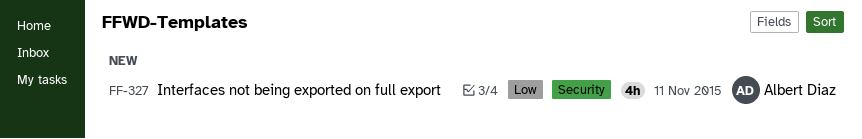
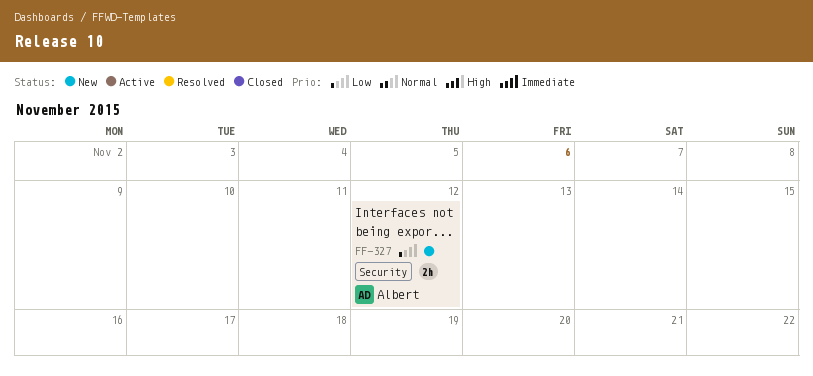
FF-327, estimate: 4h -> 2h
FF-327, due: Nov 11 -> Nov 12

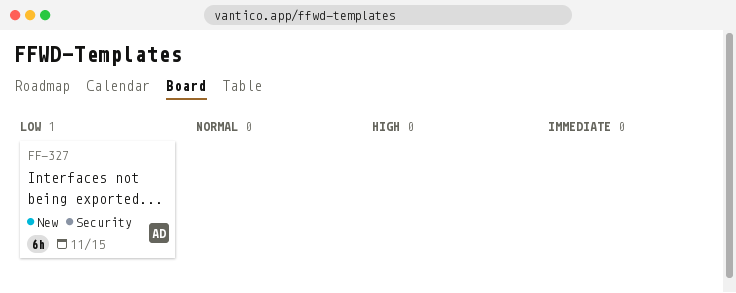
FF-327, estimate: 2h -> 6h
FF-327, due: Nov 12 -> Nov 15

